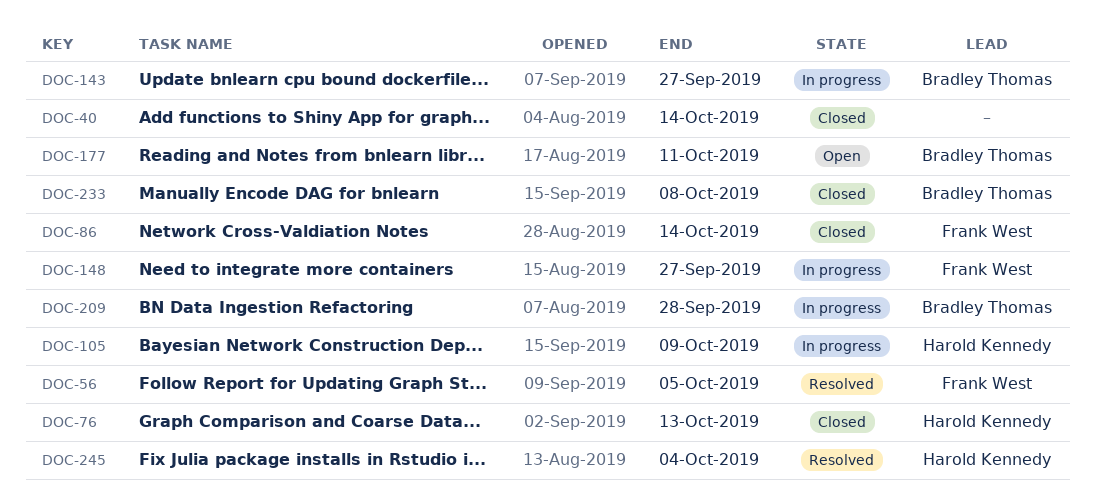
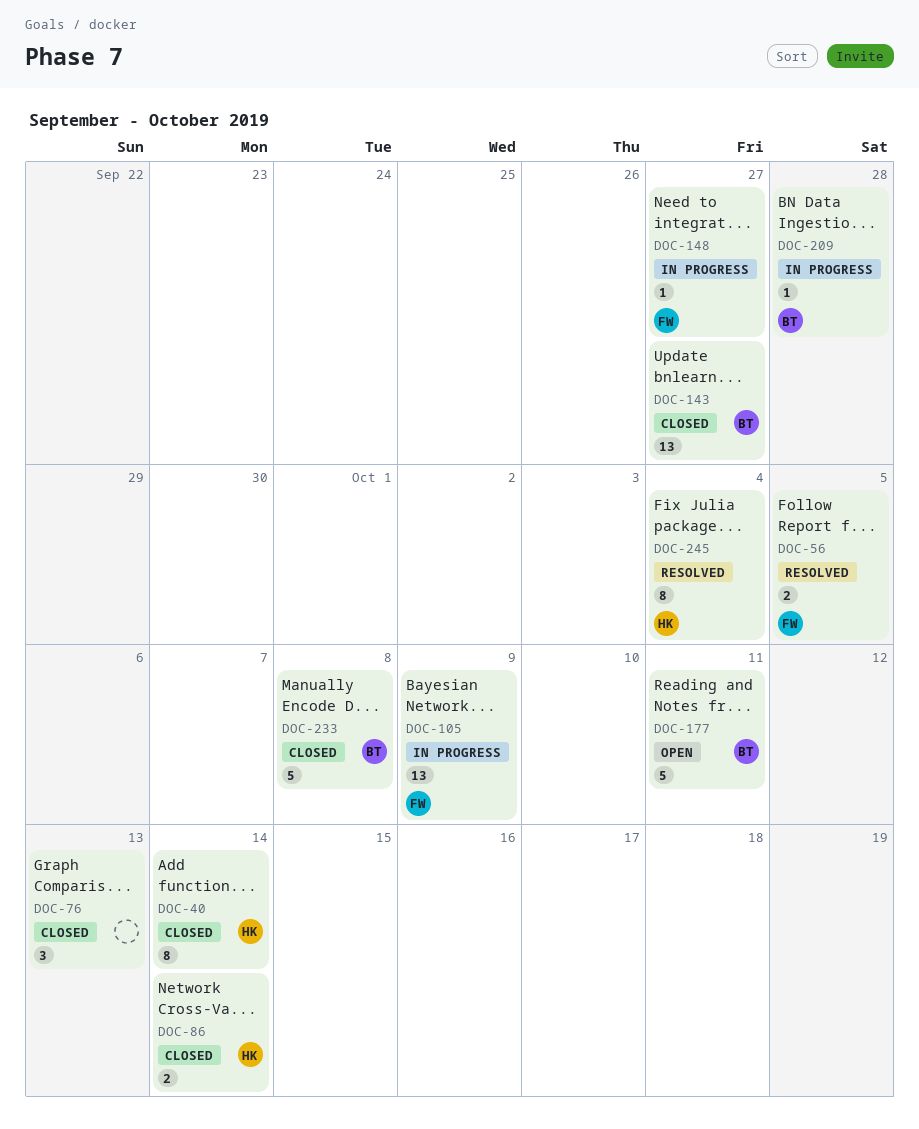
DOC-40, owner: none -> Harold Kennedy
DOC-76, owner: Harold Kennedy -> none
DOC-86, owner: Frank West -> Harold Kennedy
DOC-105, owner: Harold Kennedy -> Frank West
DOC-143, status: In progress -> Closed

